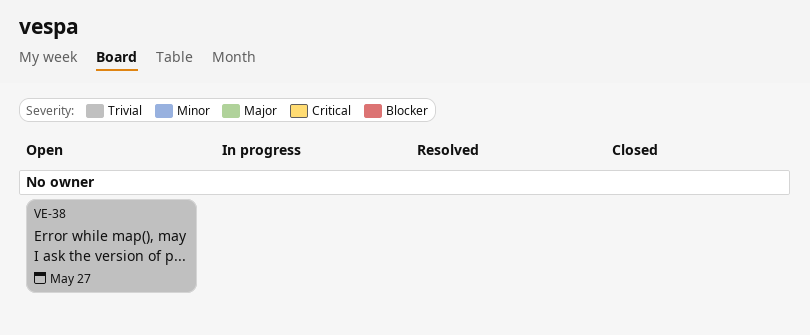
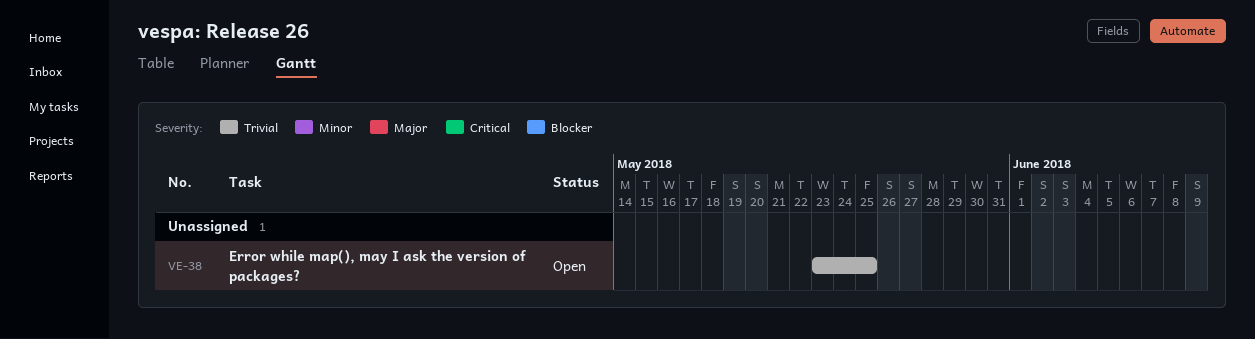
VE-38, due: May 27 -> May 25

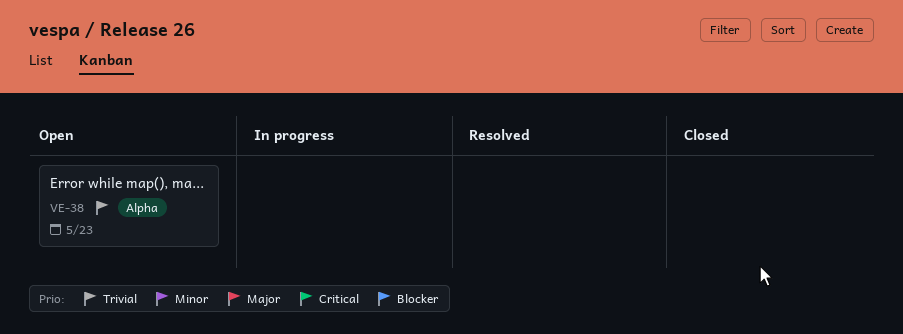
VE-38, due: May 25 -> May 23

